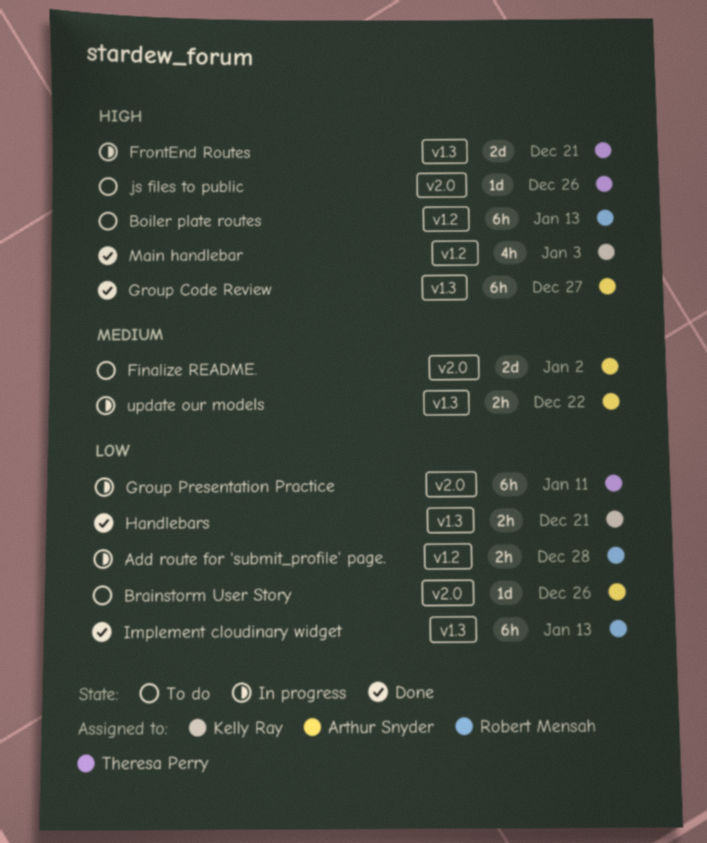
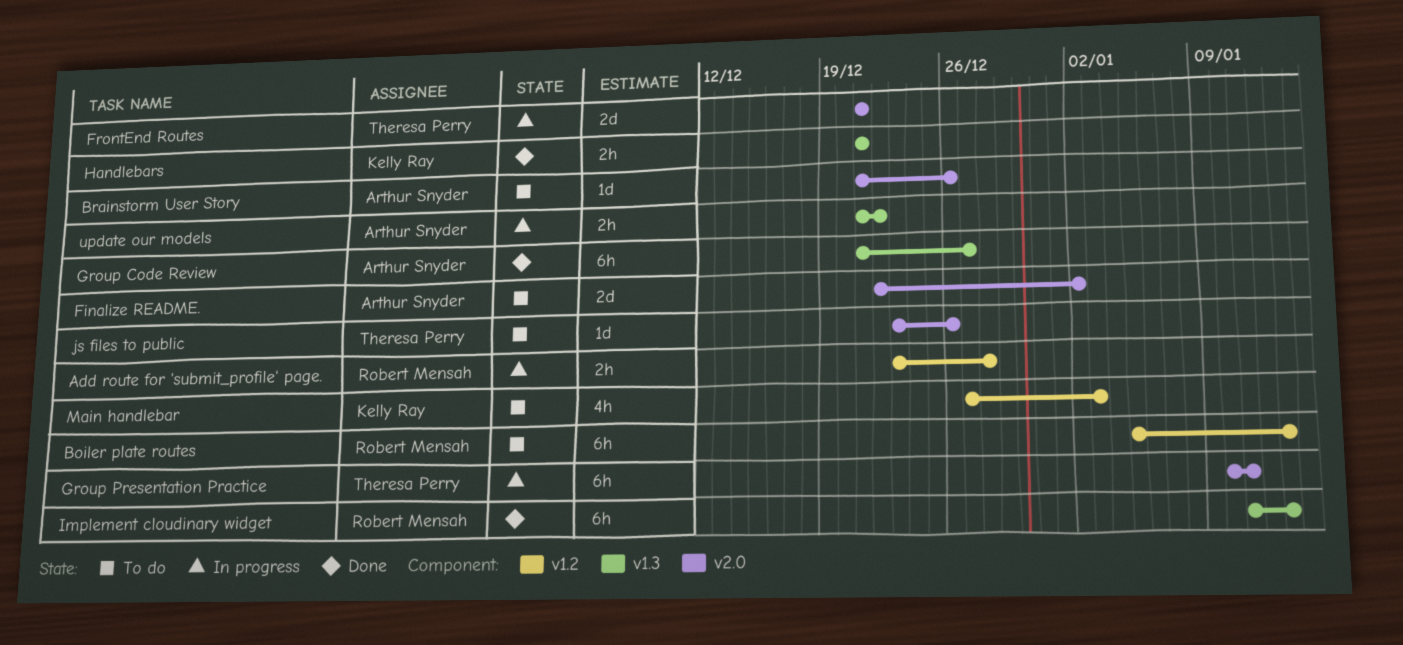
FrontEnd Routes, label: v1.3 -> v2.0
Main handlebar, status: Done -> To do

